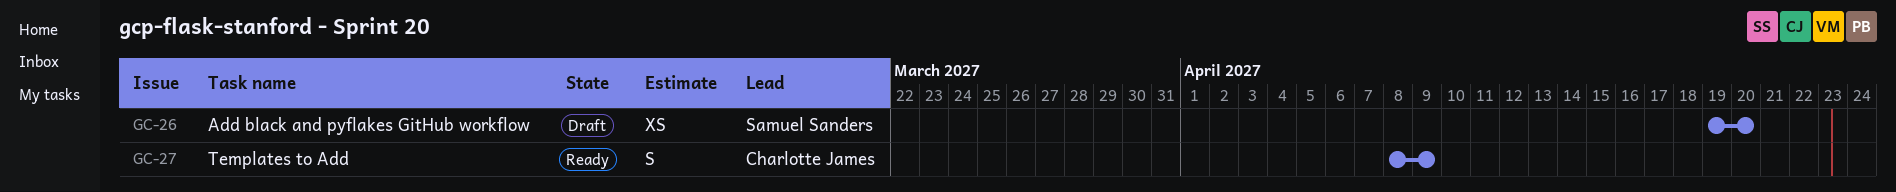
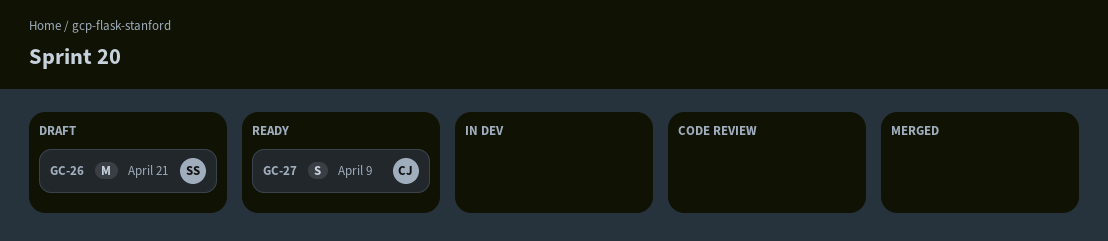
GC-26, estimate: XS -> M
GC-26, due: Apr 20 -> Apr 21

